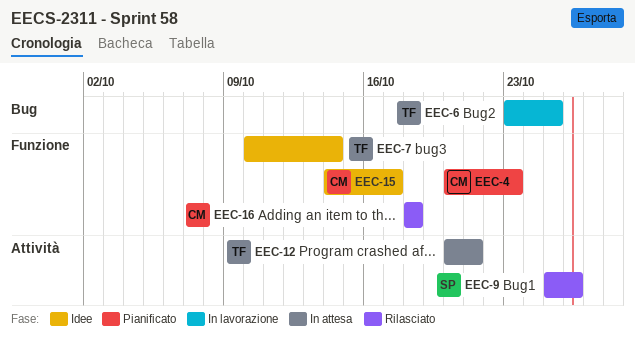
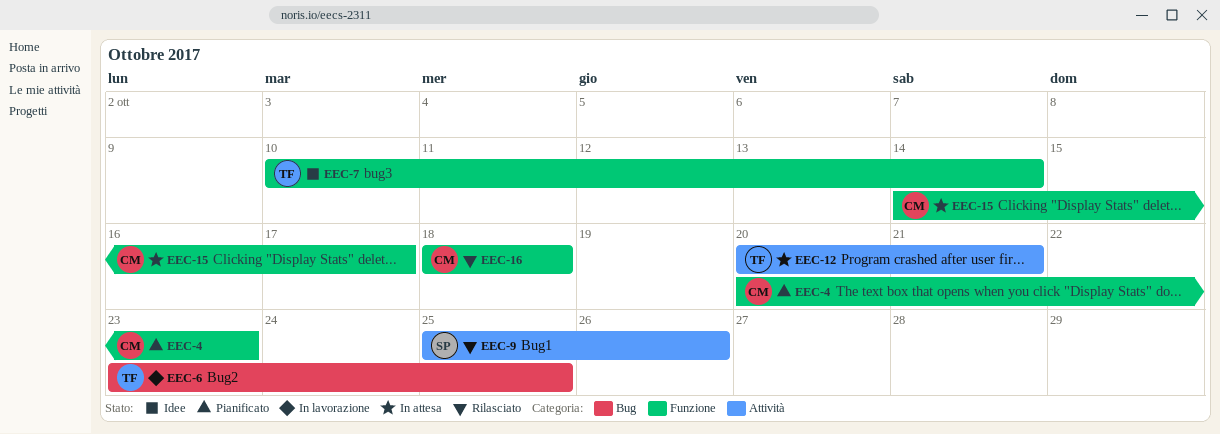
EEC-15, status: Idee -> In attesa

